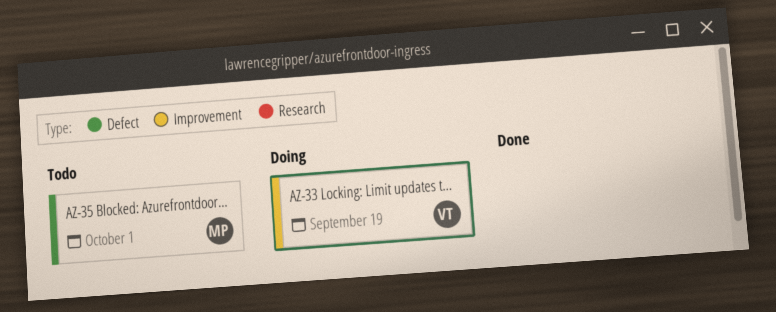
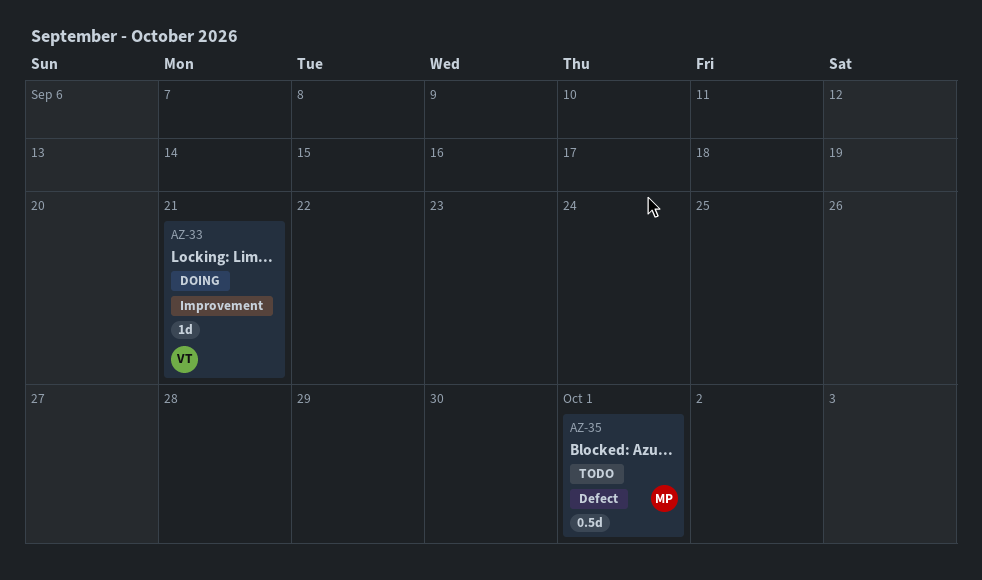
AZ-33, due: Sep 19 -> Sep 21

